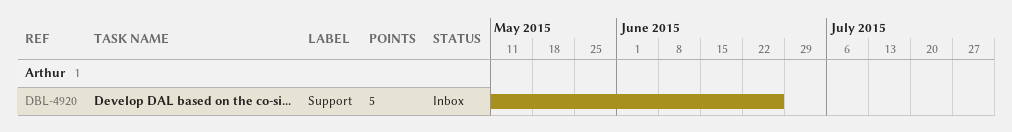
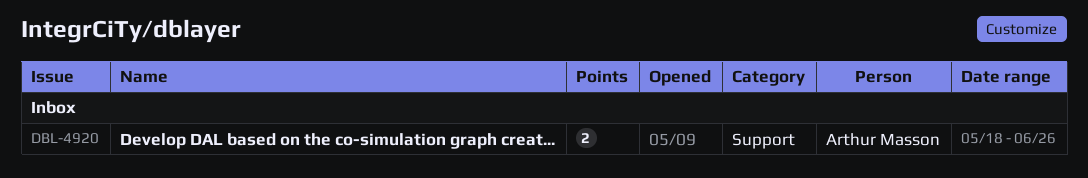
DBL-4920, estimate: 5 -> 2
DBL-4920, start: May 11 -> May 18

